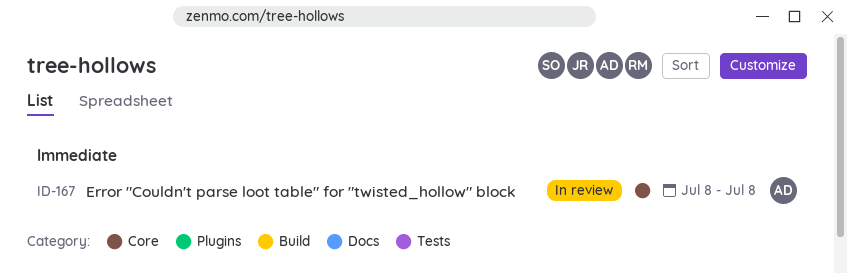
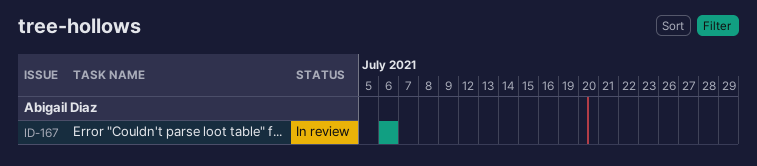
ID-167, start: Jul 8 -> Jul 6
ID-167, due: Jul 8 -> Jul 6

